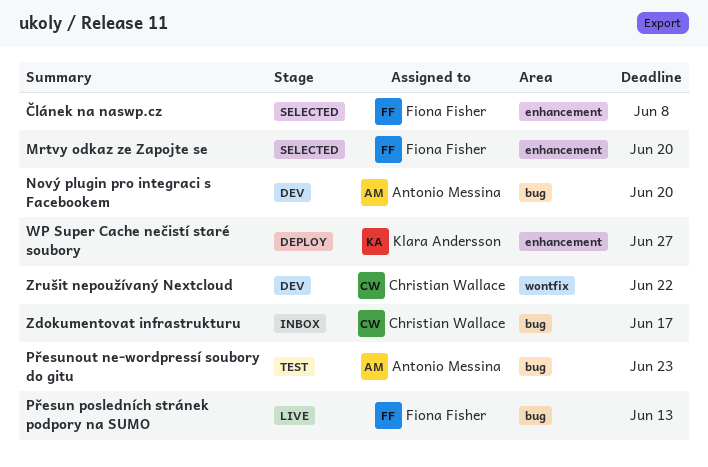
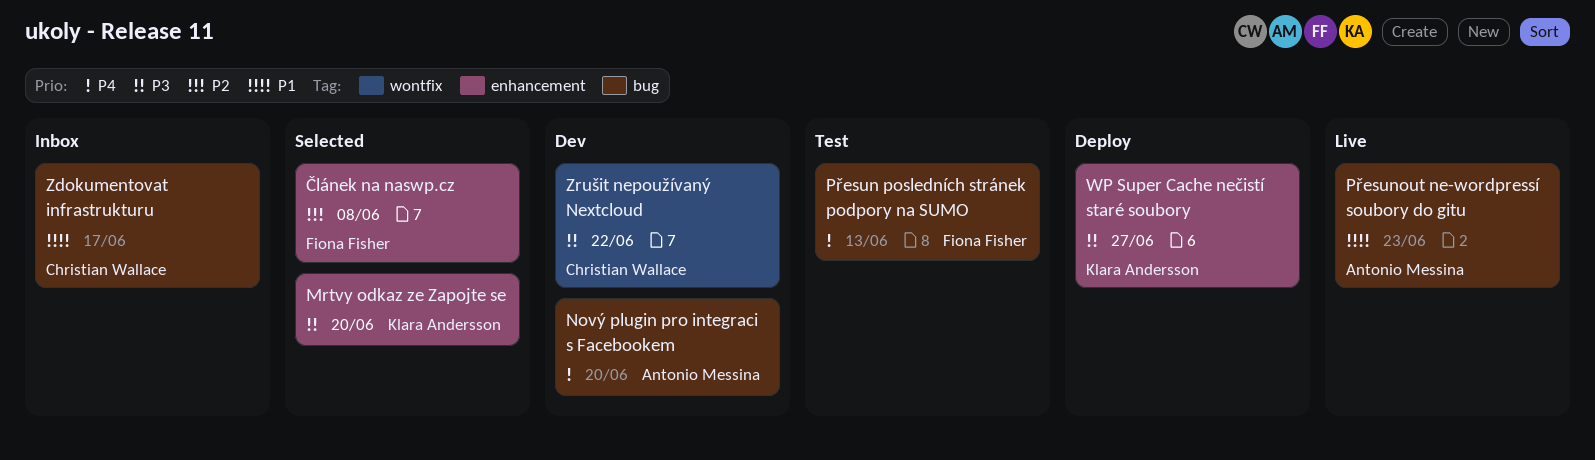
Mrtvy odkaz ze Zapojte se, owner: Fiona Fisher -> Klara Andersson
Přesun posledních stránek podpory na SUMO, status: Live -> Test
Přesunout ne-wordpressí soubory do gitu, status: Test -> Live

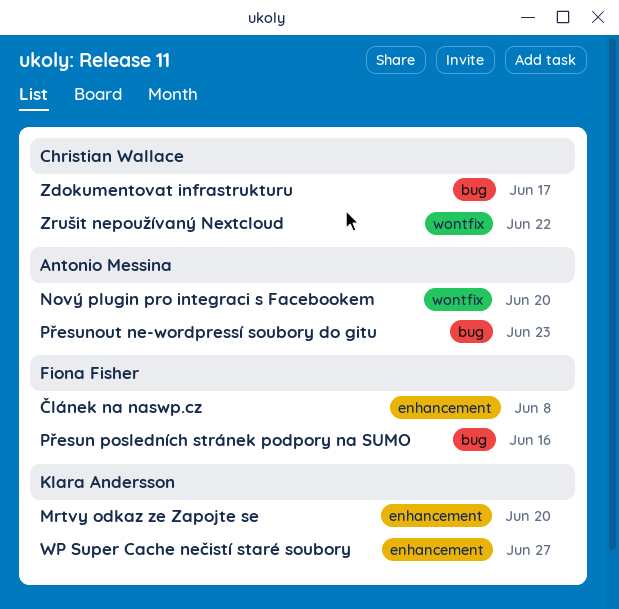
Nový plugin pro integraci s Facebookem, label: bug -> wontfix
Přesun posledních stránek podpory na SUMO, due: Jun 13 -> Jun 16

